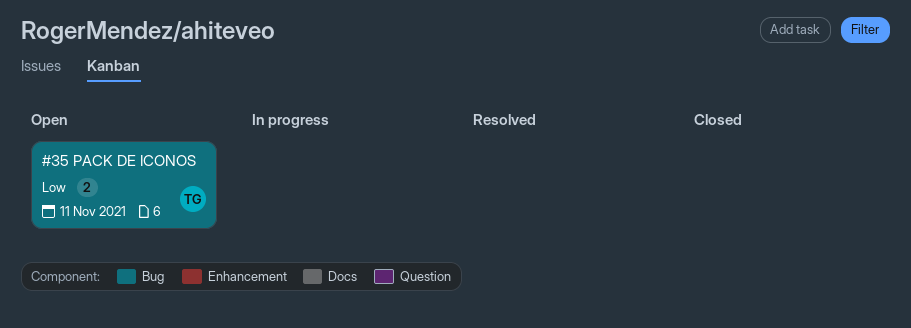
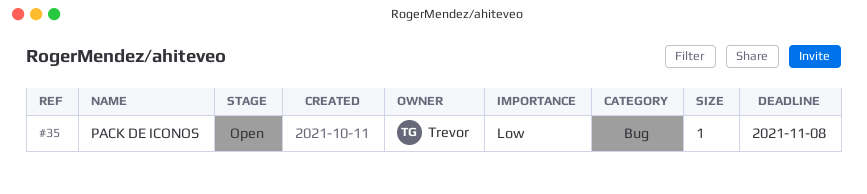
#35, estimate: 2 -> 1
#35, due: Nov 11 -> Nov 8

